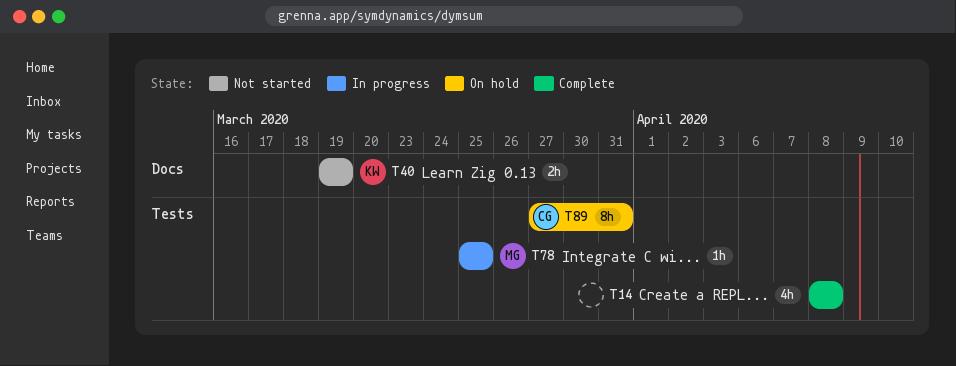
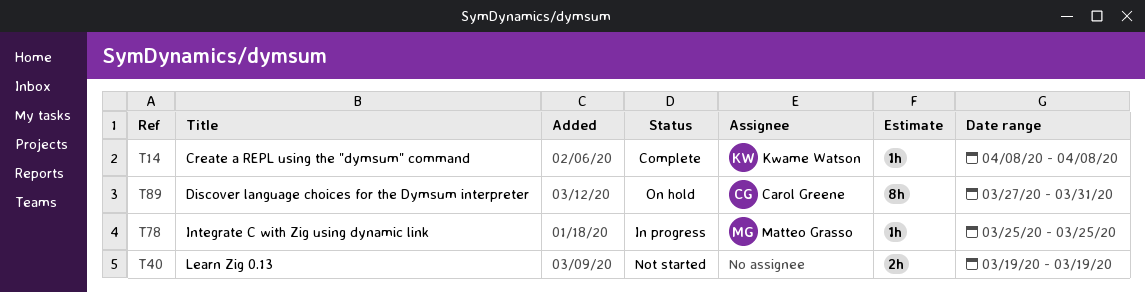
T14, owner: none -> Kwame Watson
T14, estimate: 4h -> 1h
T40, owner: Kwame Watson -> none

